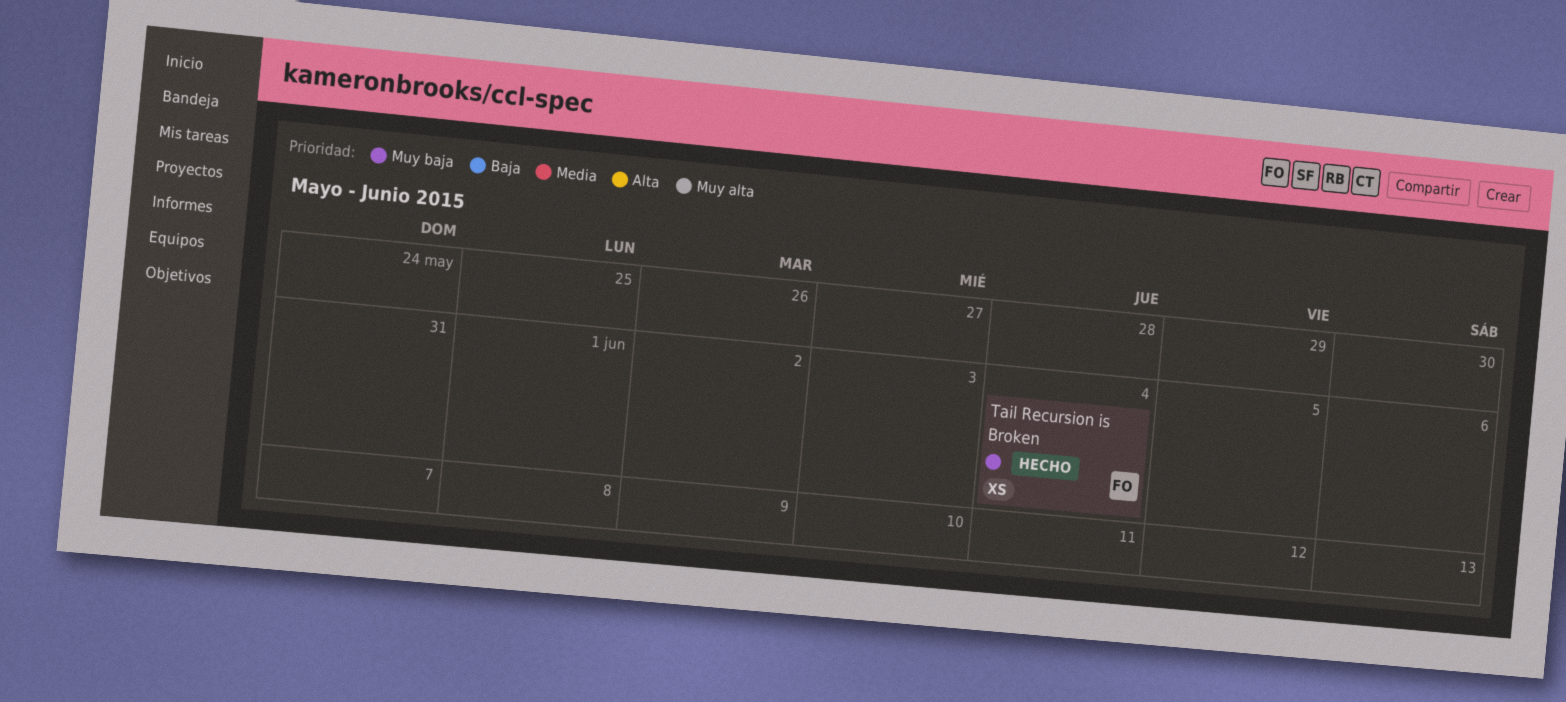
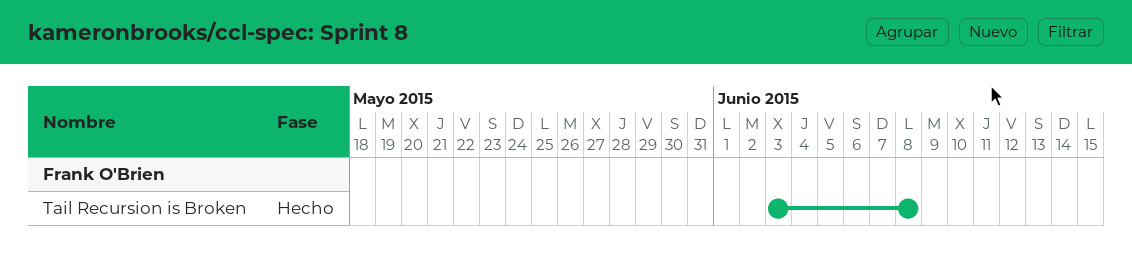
Tail Recursion is Broken, due: Jun 4 -> Jun 8

